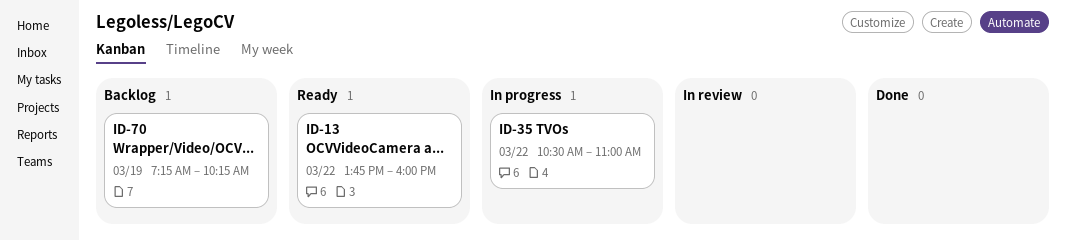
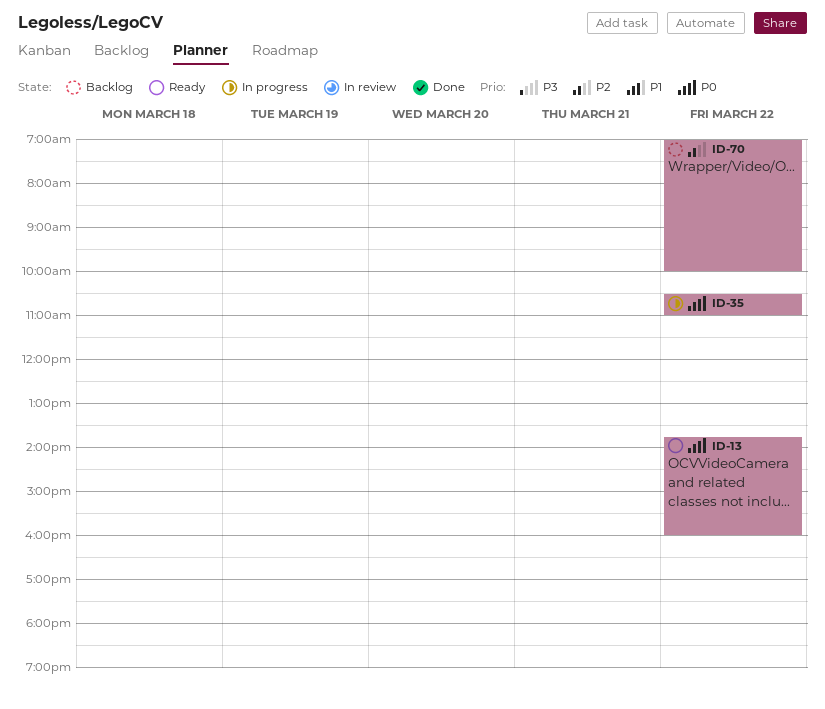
ID-70, day: Mar 19 -> Mar 22
ID-70, begins: 07:15 -> 07:00
ID-70, ends: 10:15 -> 10:00

